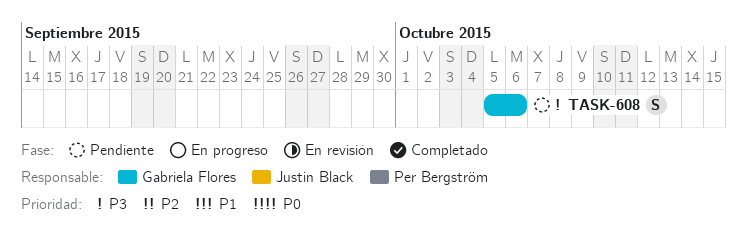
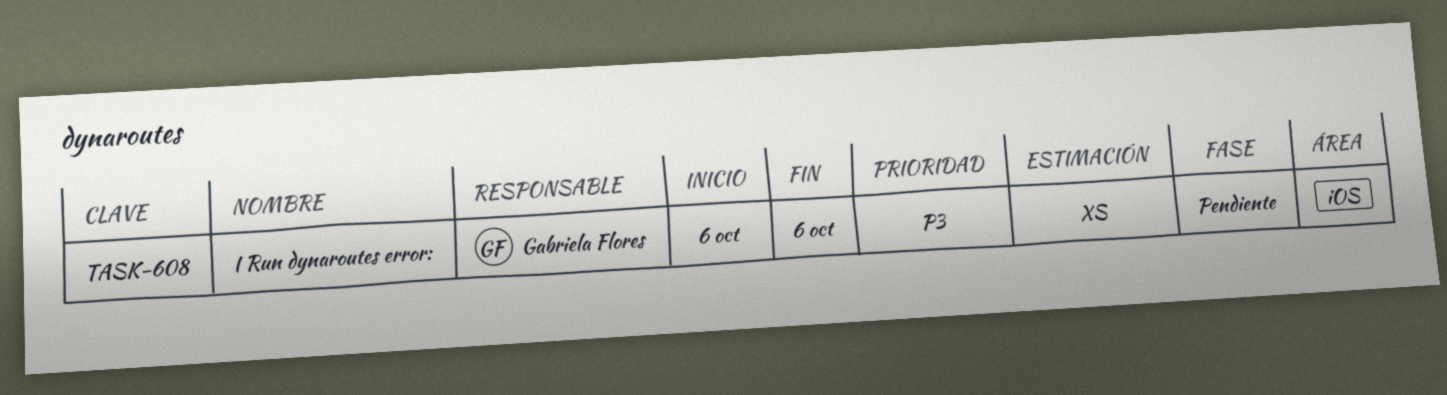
TASK-608, estimate: S -> XS
TASK-608, start: Oct 5 -> Oct 6

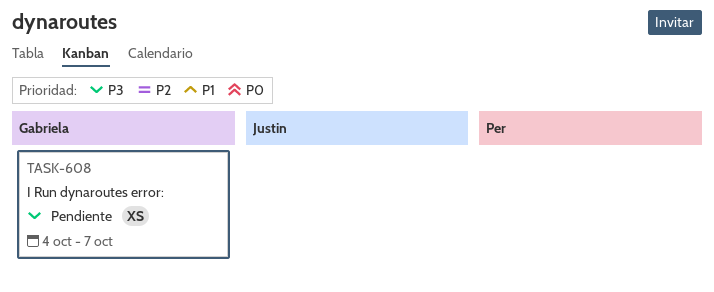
TASK-608, start: Oct 6 -> Oct 4
TASK-608, due: Oct 6 -> Oct 7

